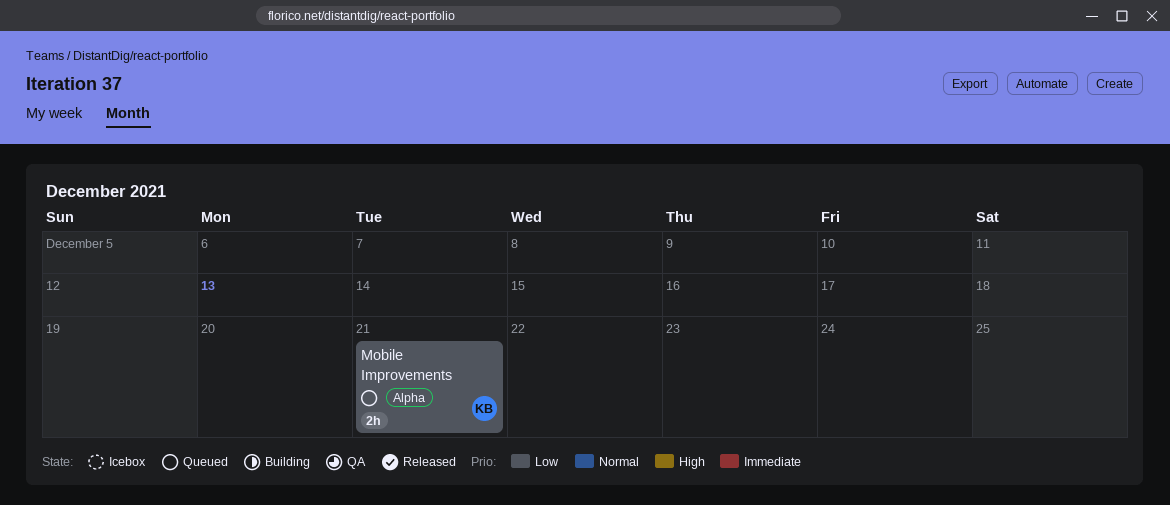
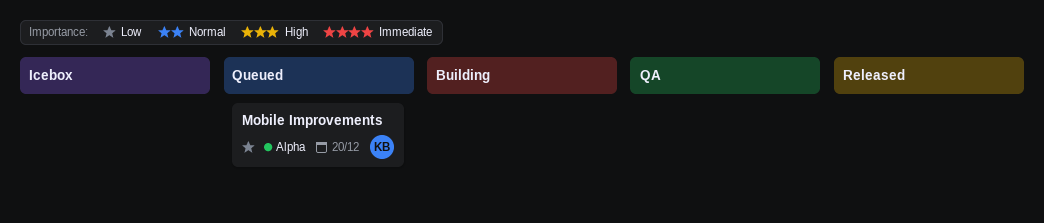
Mobile Improvements, due: Dec 21 -> Dec 20

